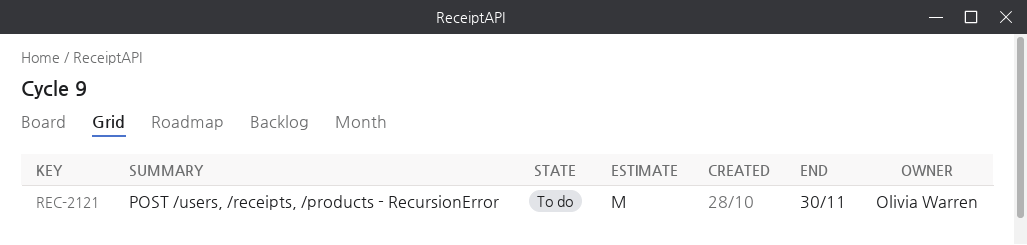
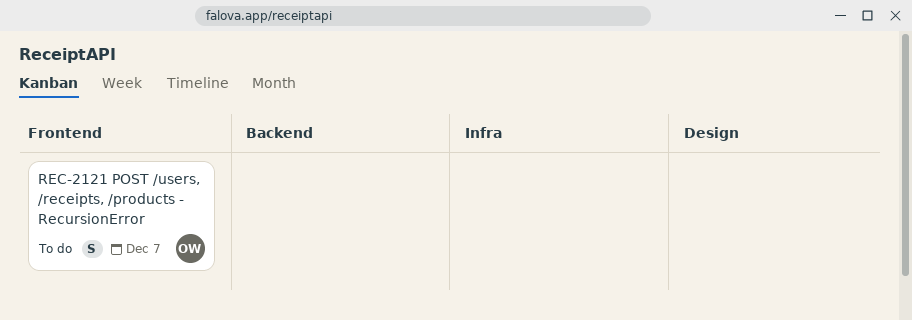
REC-2121, estimate: M -> S
REC-2121, due: Nov 30 -> Dec 7

